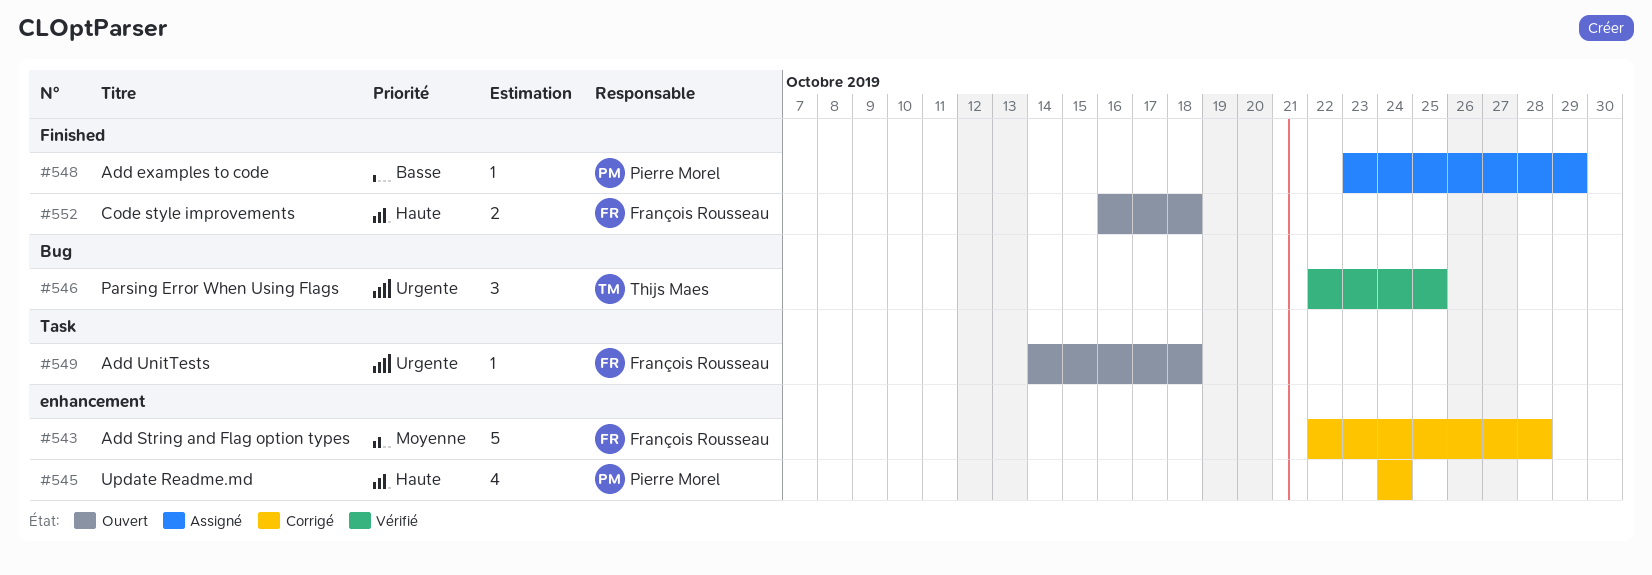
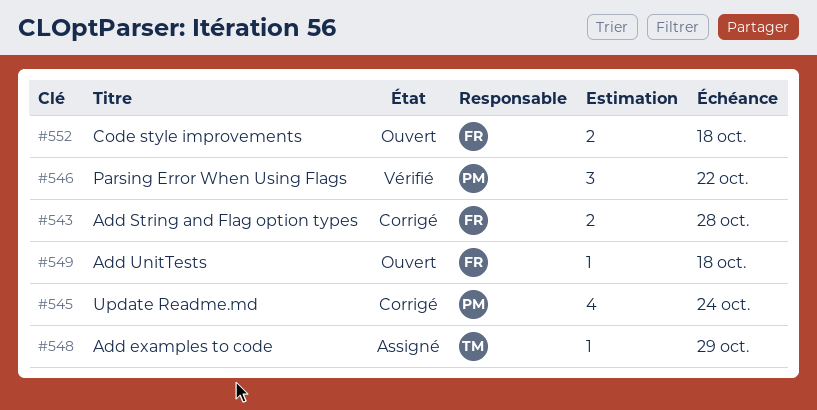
#543, estimate: 5 -> 2
#546, owner: Thijs Maes -> Pierre Morel
#546, due: Oct 25 -> Oct 22
#548, owner: Pierre Morel -> Thijs Maes

